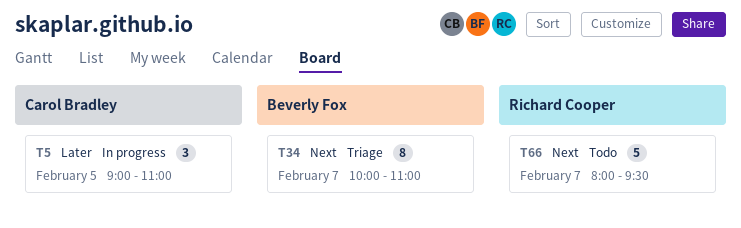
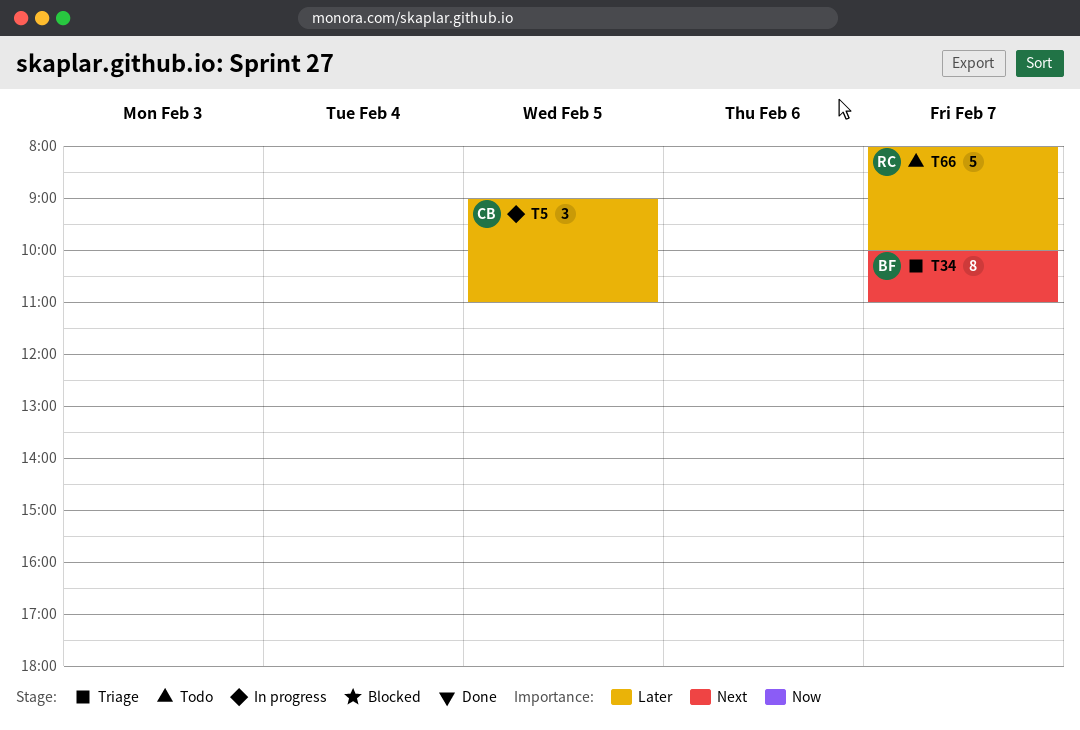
T66, priority: Next -> Later
T66, ends: 09:30 -> 10:00

